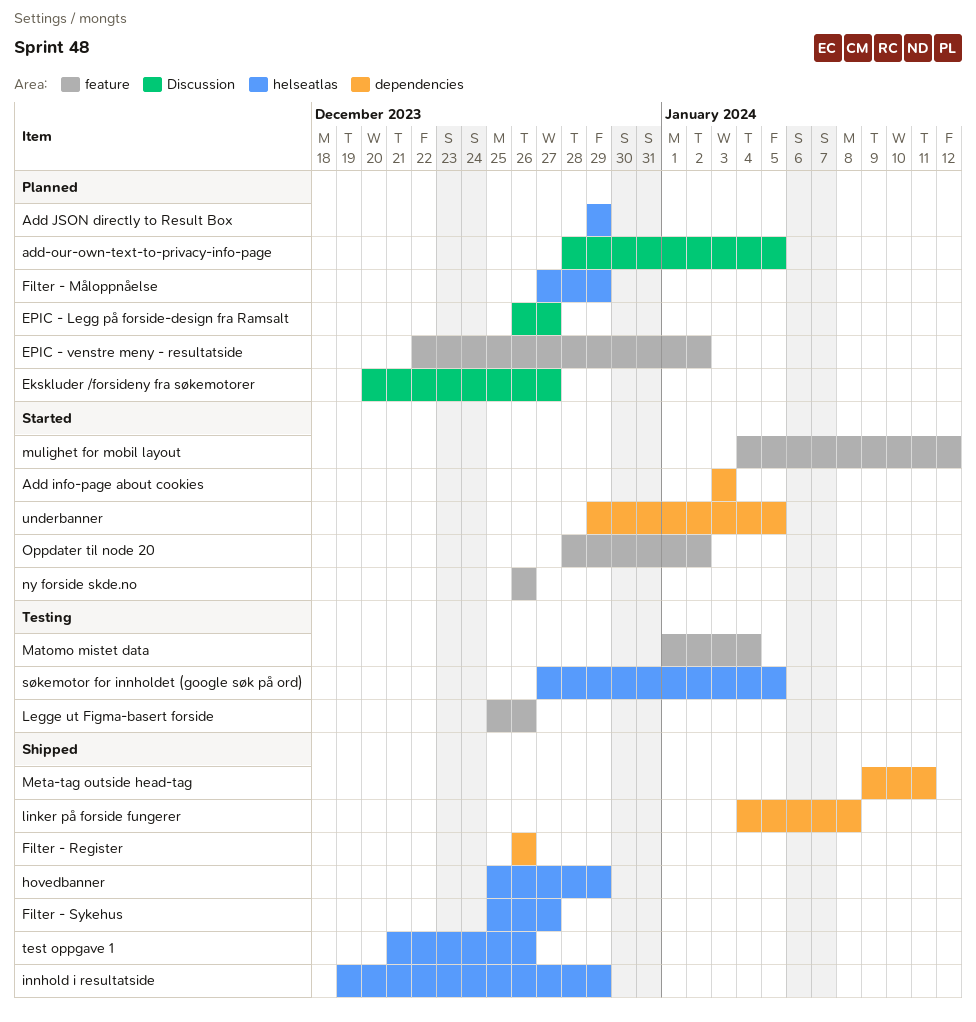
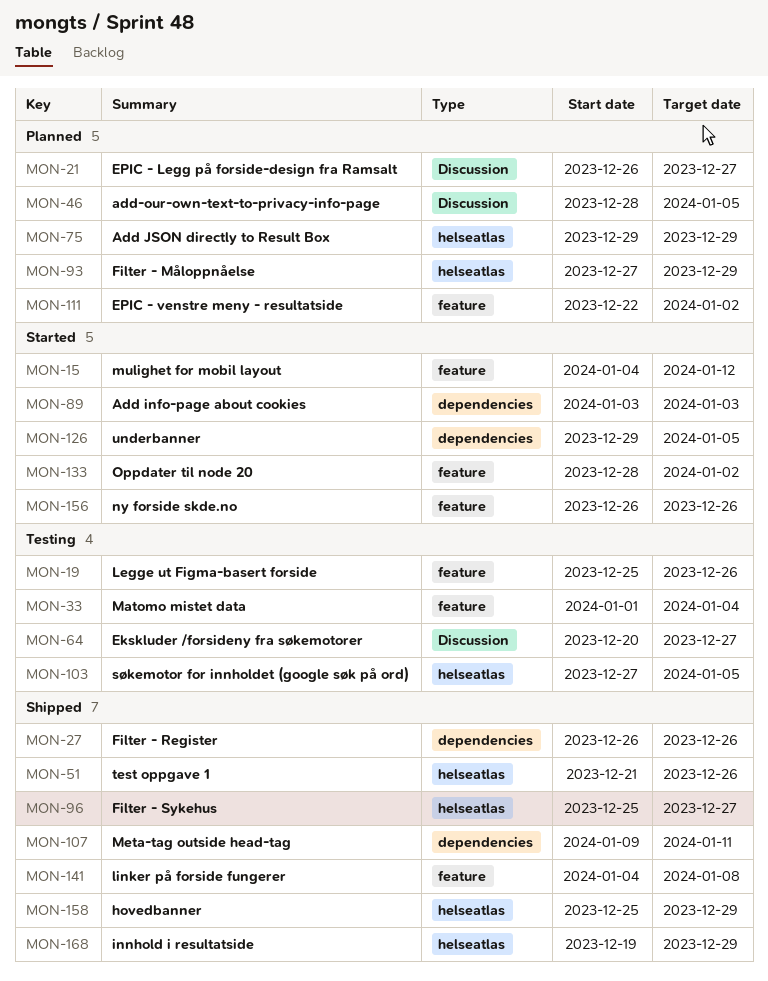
Ekskluder /forsideny fra søkemotorer, status: Planned -> Testing
linker på forside fungerer, label: dependencies -> feature

